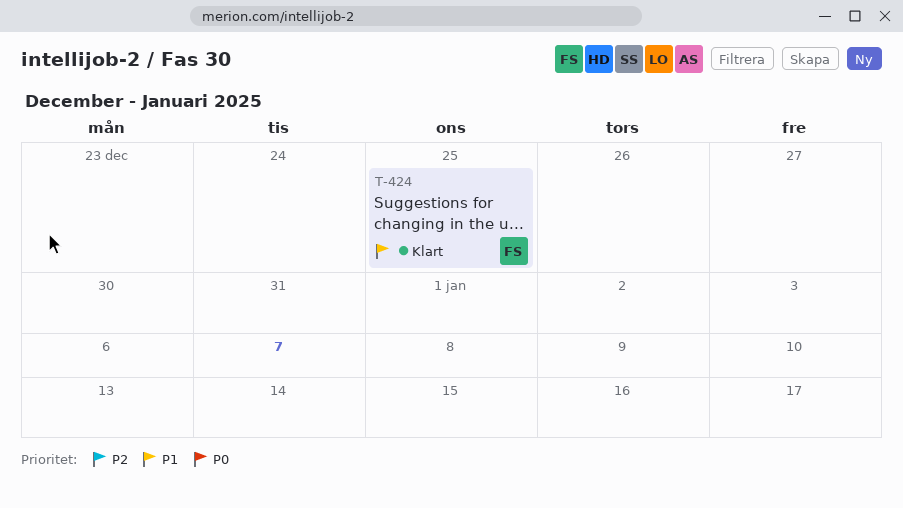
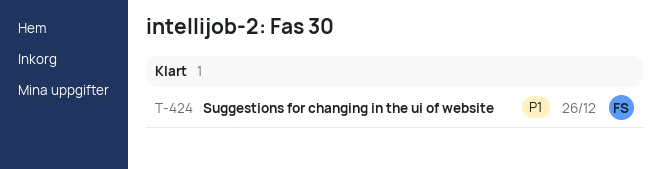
T-424, due: Dec 25 -> Dec 26

